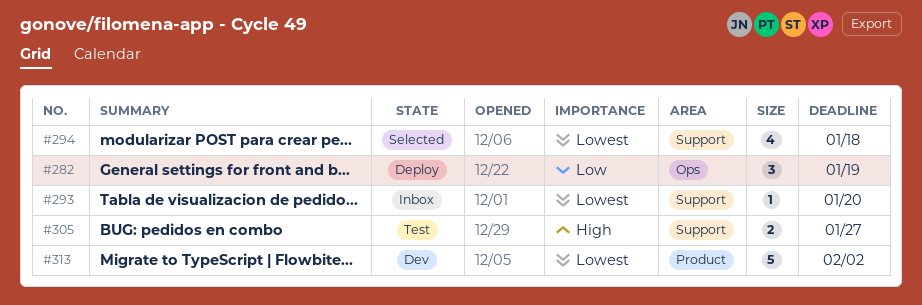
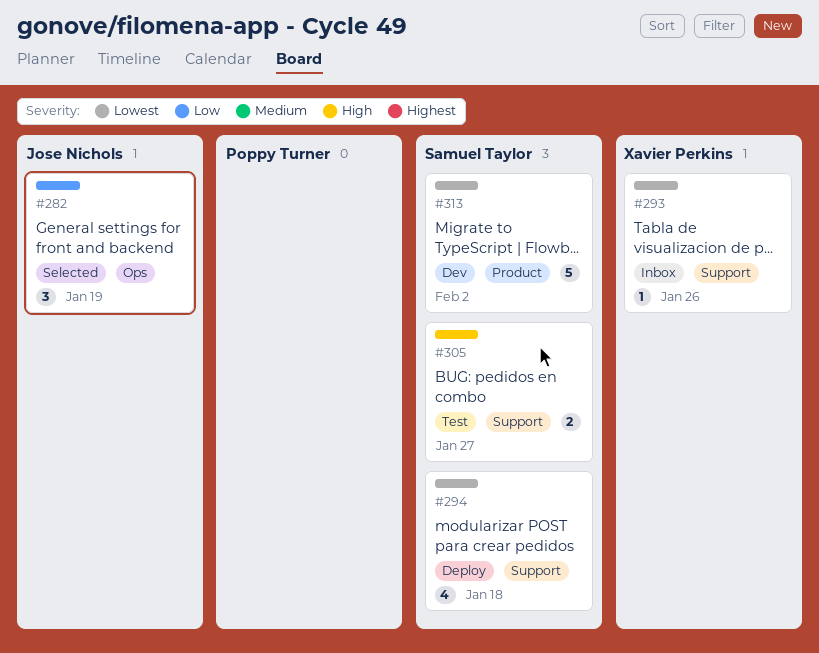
#282, status: Deploy -> Selected
#293, due: Jan 20 -> Jan 26
#294, status: Selected -> Deploy

